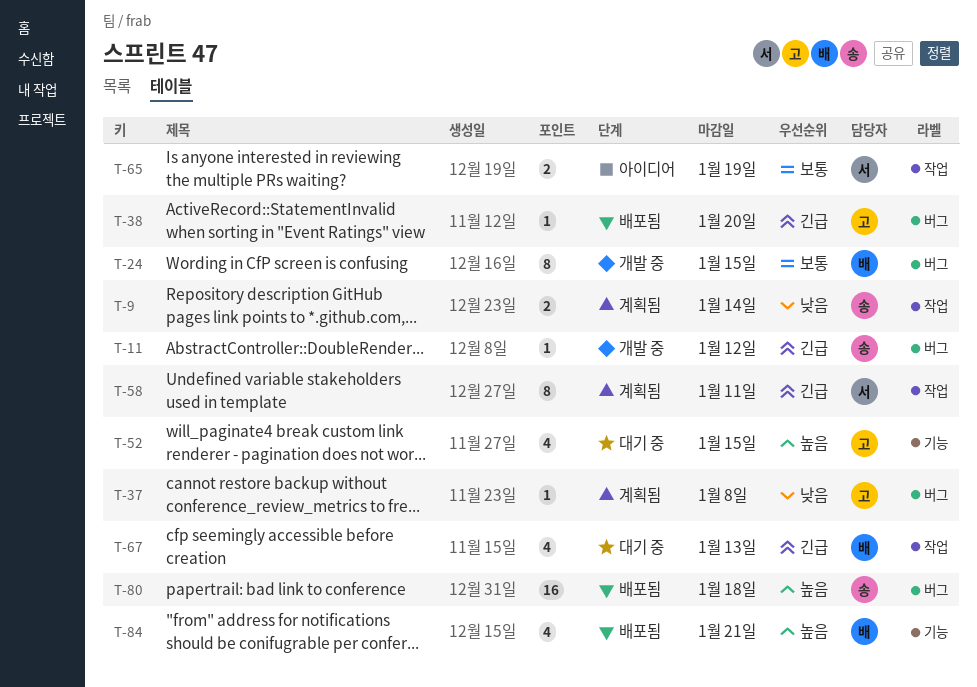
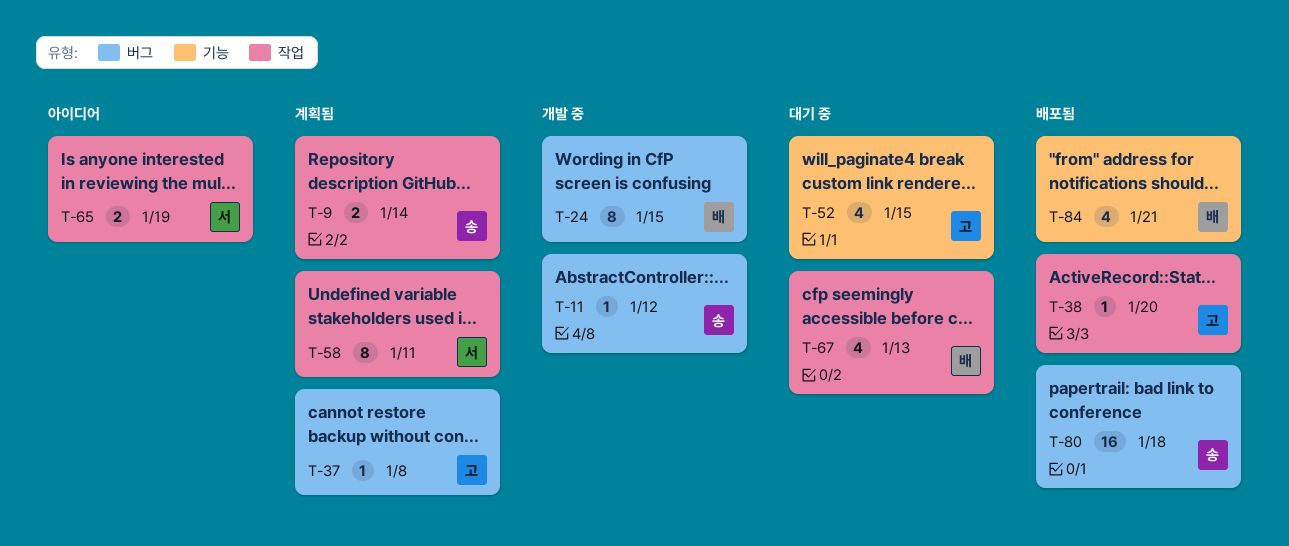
T-38, label: 버그 -> 작업

